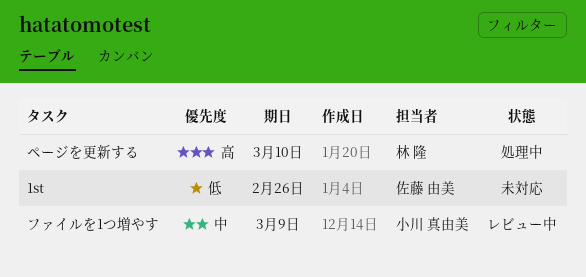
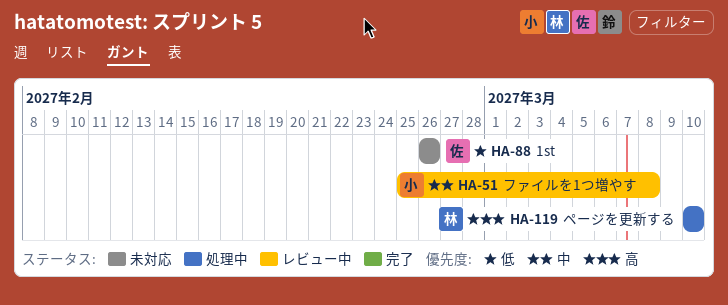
ファイルを1つ増やす, due: Mar 9 -> Mar 8

